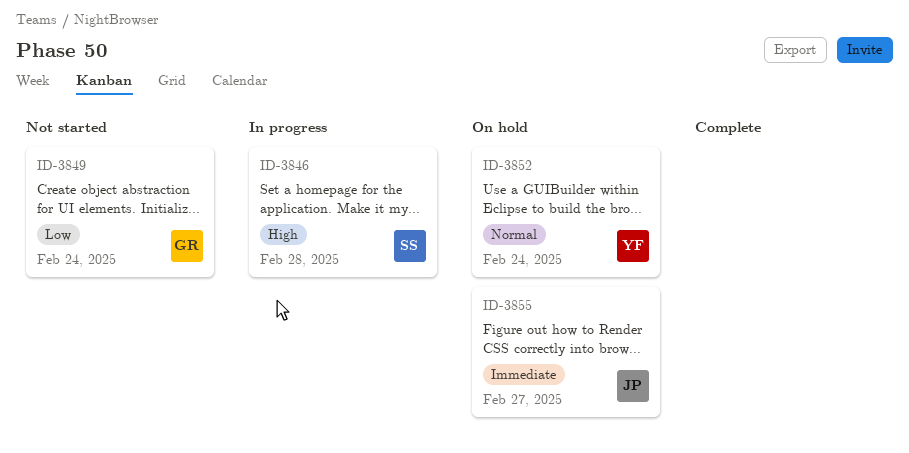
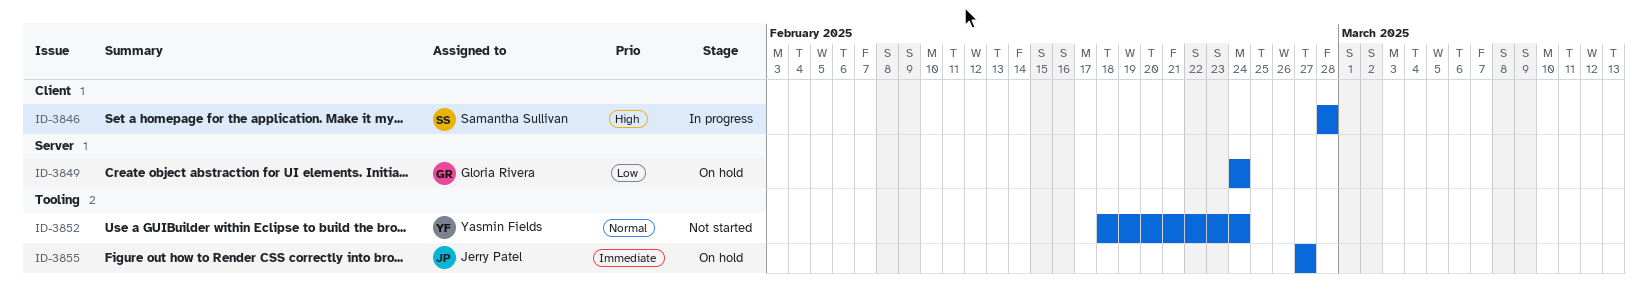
ID-3849, status: Not started -> On hold
ID-3852, status: On hold -> Not started

